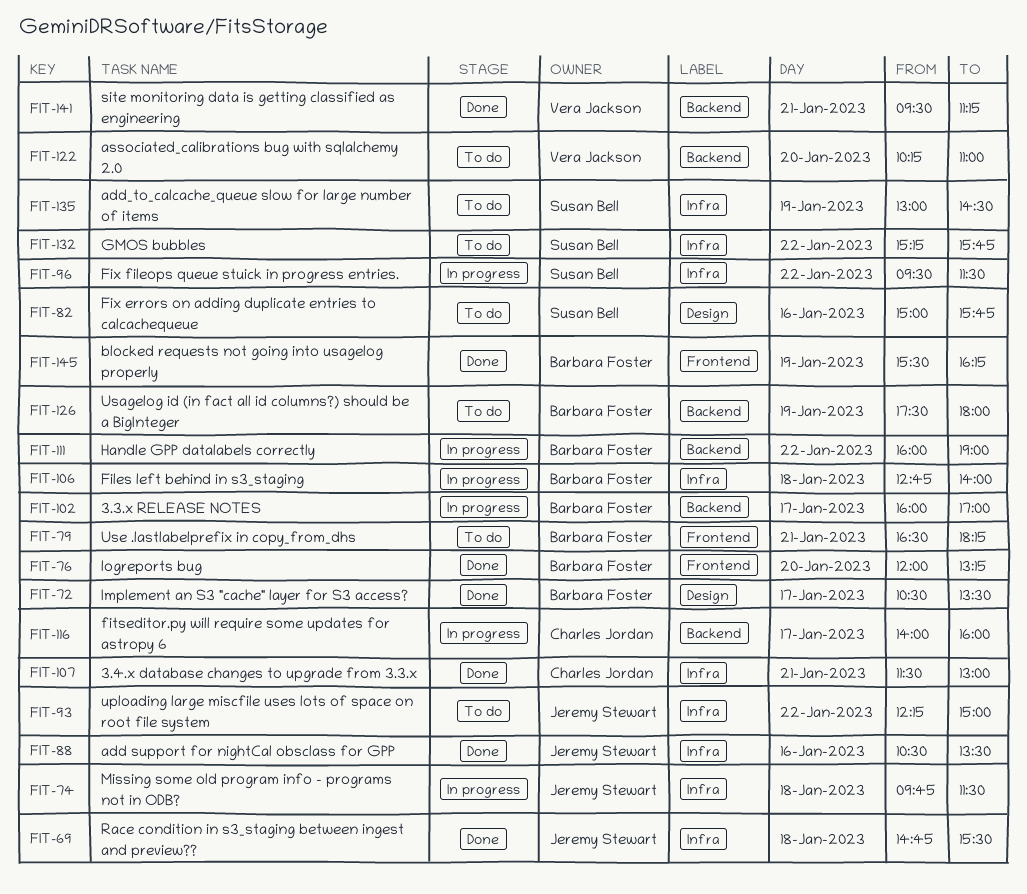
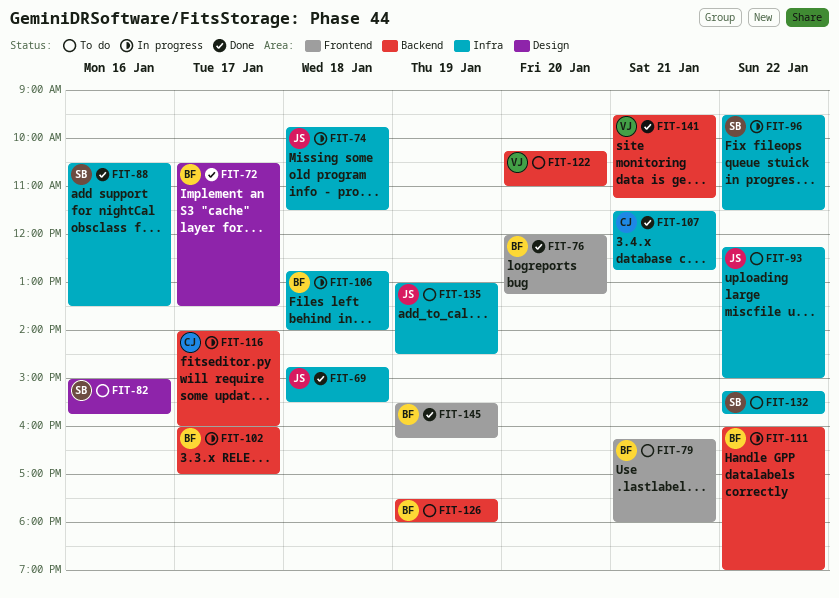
FIT-79, begins: 16:30 -> 16:15
FIT-79, ends: 18:15 -> 18:00
FIT-88, owner: Jeremy Stewart -> Susan Bell
FIT-107, ends: 13:00 -> 12:45
FIT-135, owner: Susan Bell -> Jeremy Stewart

